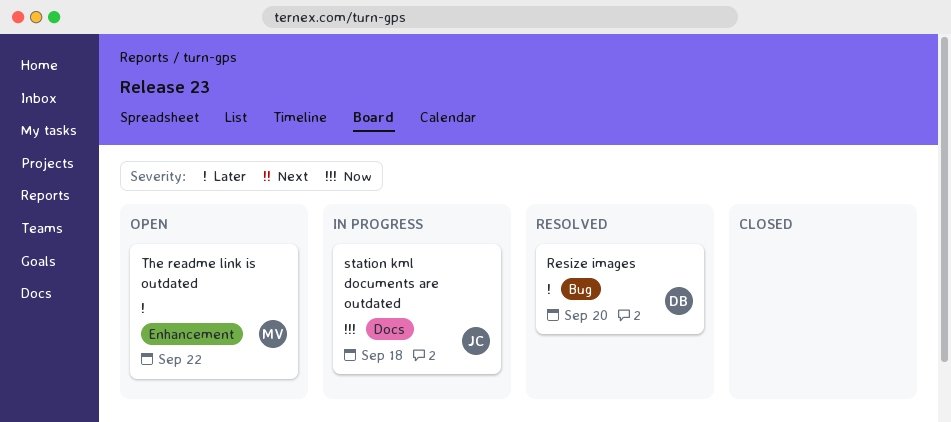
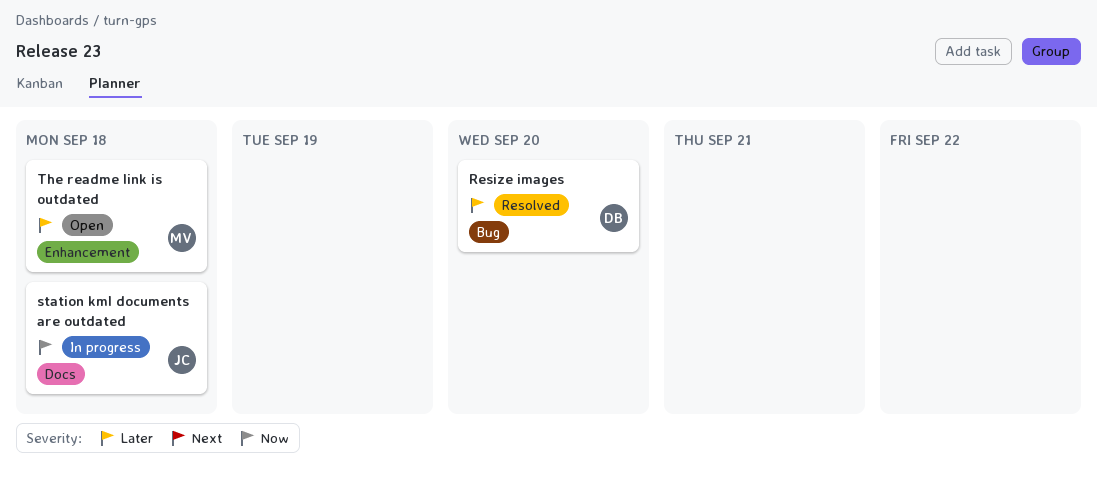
The readme link is outdated, due: Sep 22 -> Sep 18

